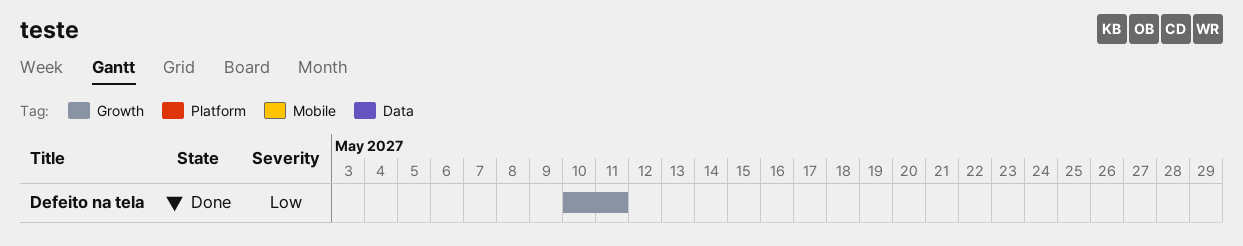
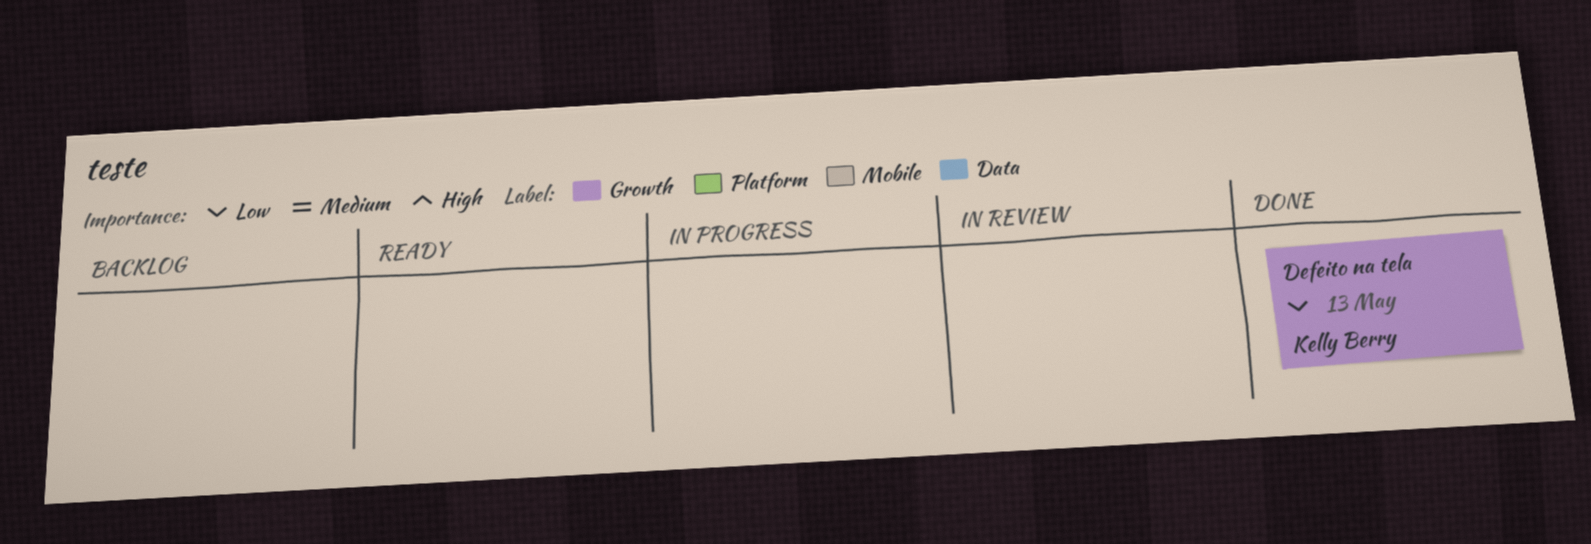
Defeito na tela, due: May 11 -> May 13

